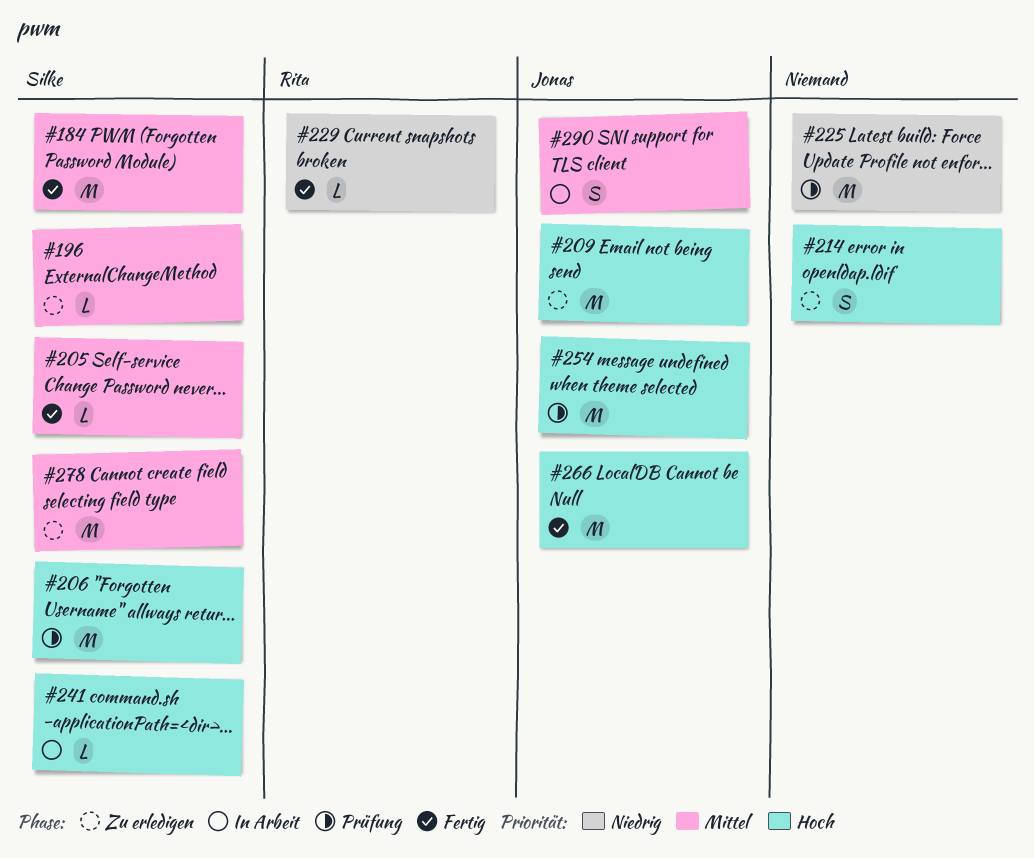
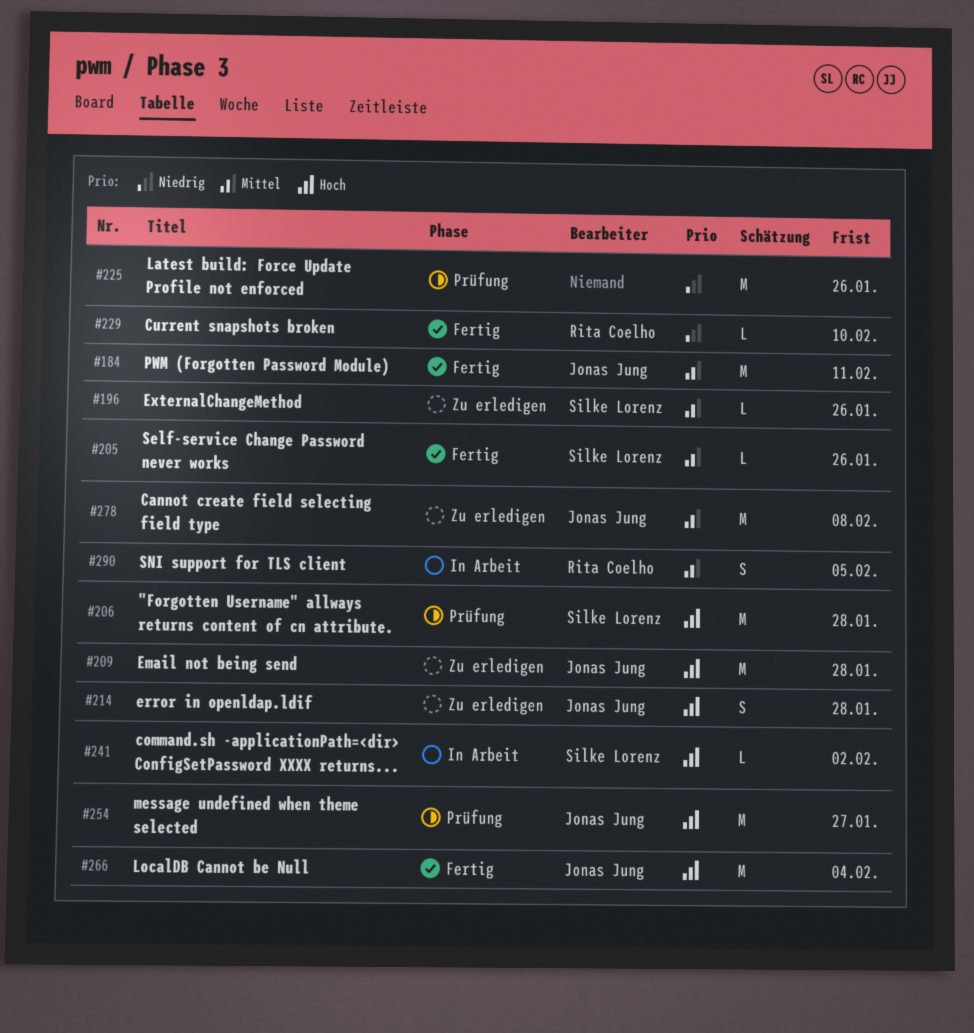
#184, owner: Silke Lorenz -> Jonas Jung
#214, owner: none -> Jonas Jung
#278, owner: Silke Lorenz -> Jonas Jung
#290, owner: Jonas Jung -> Rita Coelho

